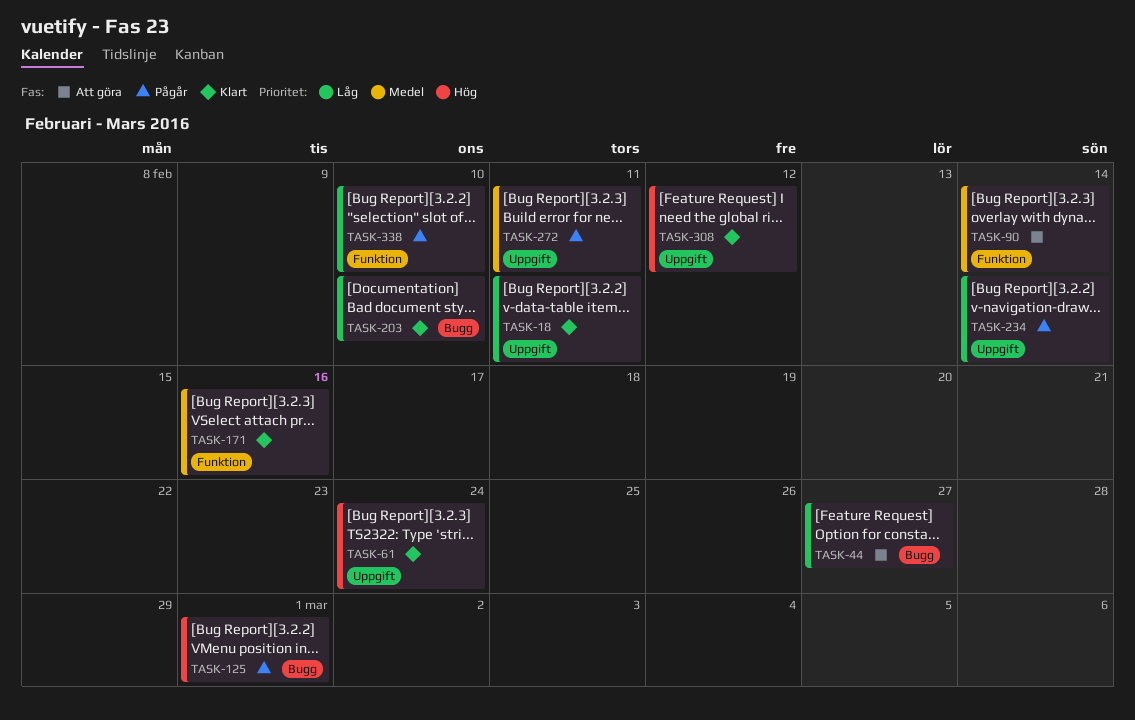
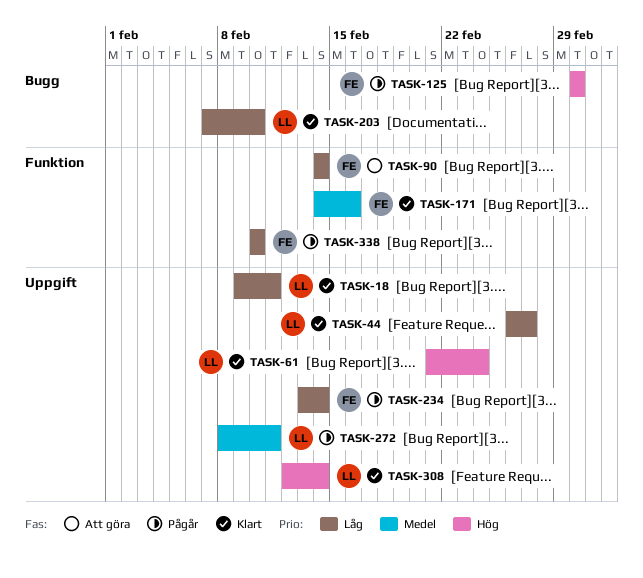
TASK-44, status: Att göra -> Klart
TASK-44, label: Bugg -> Uppgift
TASK-90, priority: Medel -> Låg
TASK-308, due: Feb 12 -> Feb 14

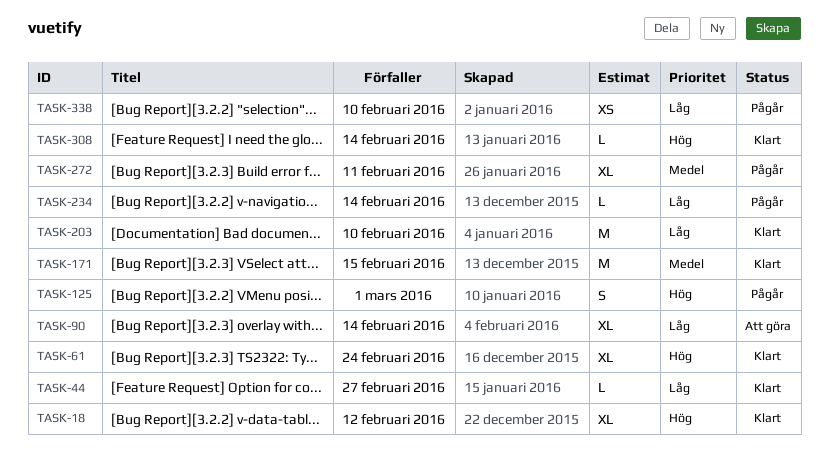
TASK-18, priority: Låg -> Hög
TASK-18, due: Feb 11 -> Feb 12
TASK-171, due: Feb 16 -> Feb 15

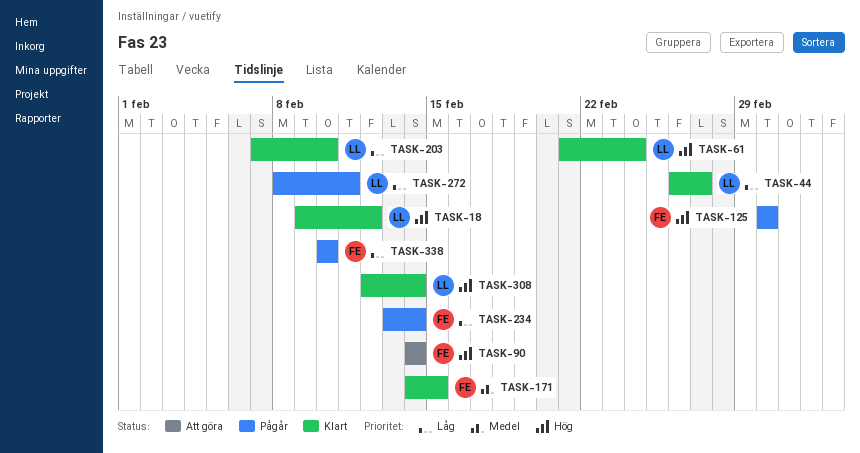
TASK-90, priority: Låg -> Hög
TASK-272, priority: Medel -> Låg

